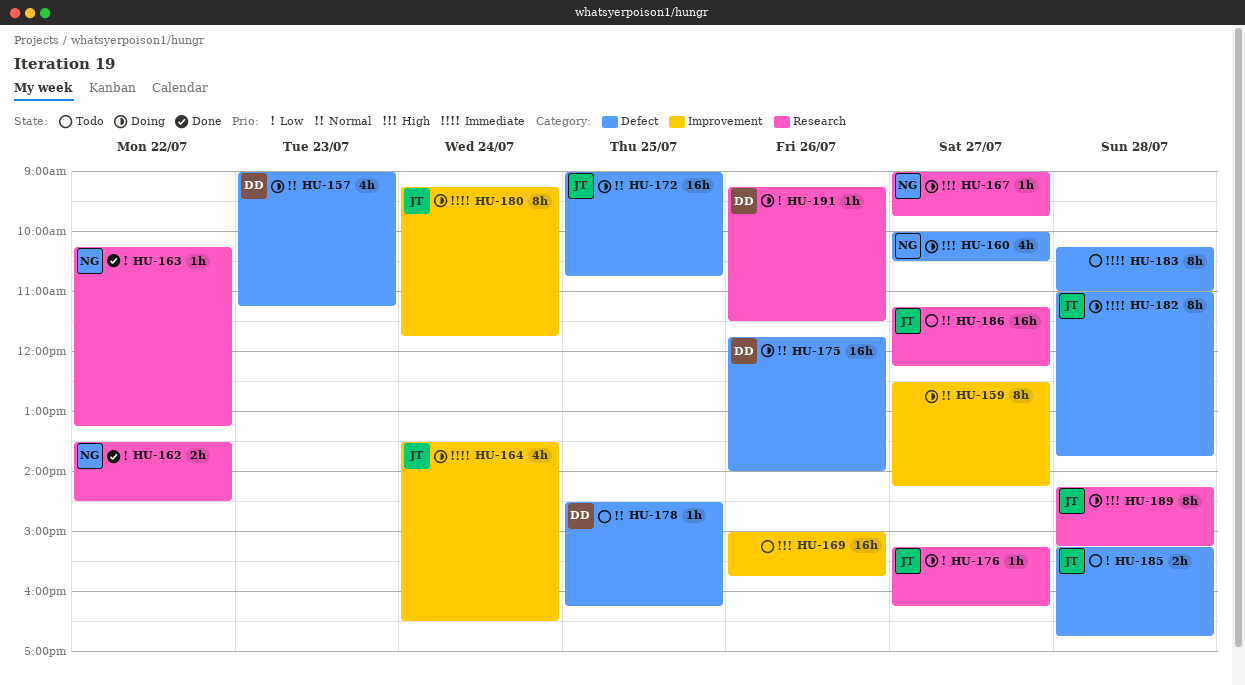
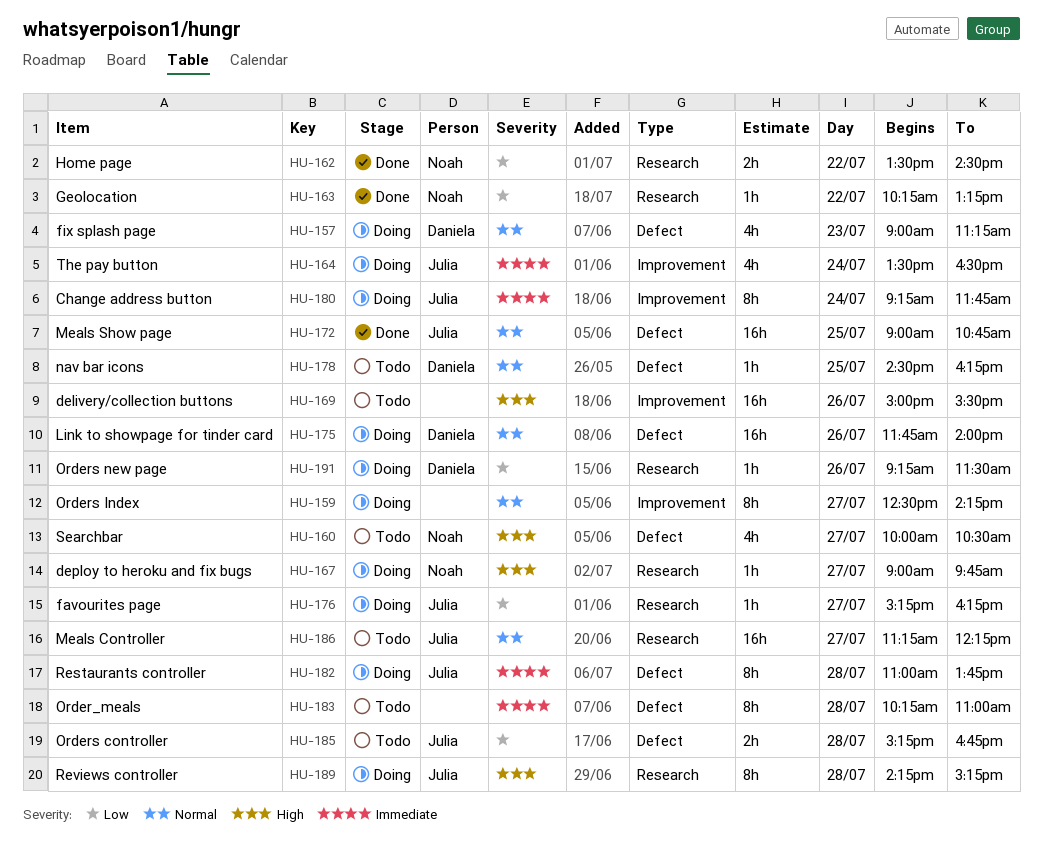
HU-160, status: Doing -> Todo
HU-169, ends: 15:45 -> 15:30
HU-172, status: Doing -> Done

